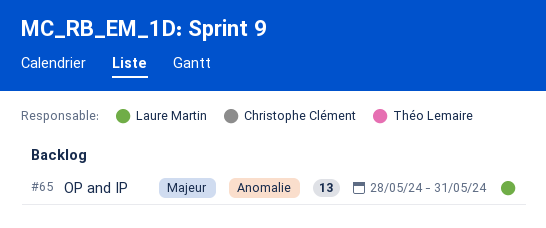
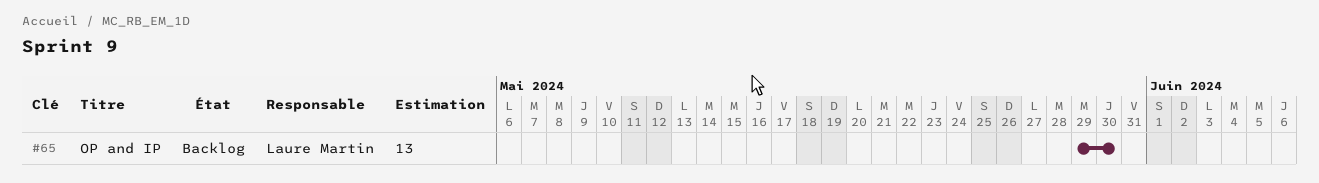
#65, start: May 28 -> May 29
#65, due: May 31 -> May 30

